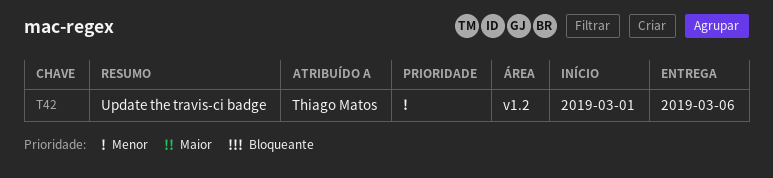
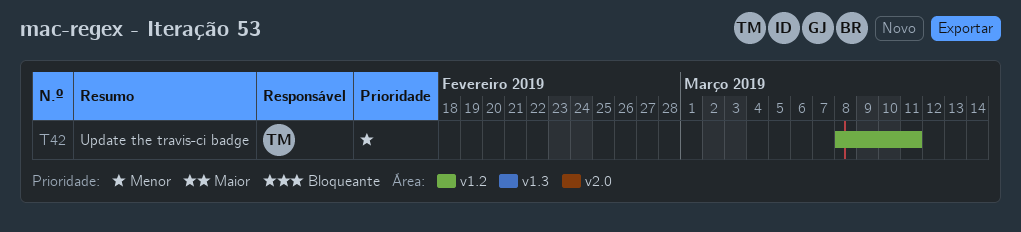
T42, start: Mar 1 -> Mar 8
T42, due: Mar 6 -> Mar 11

